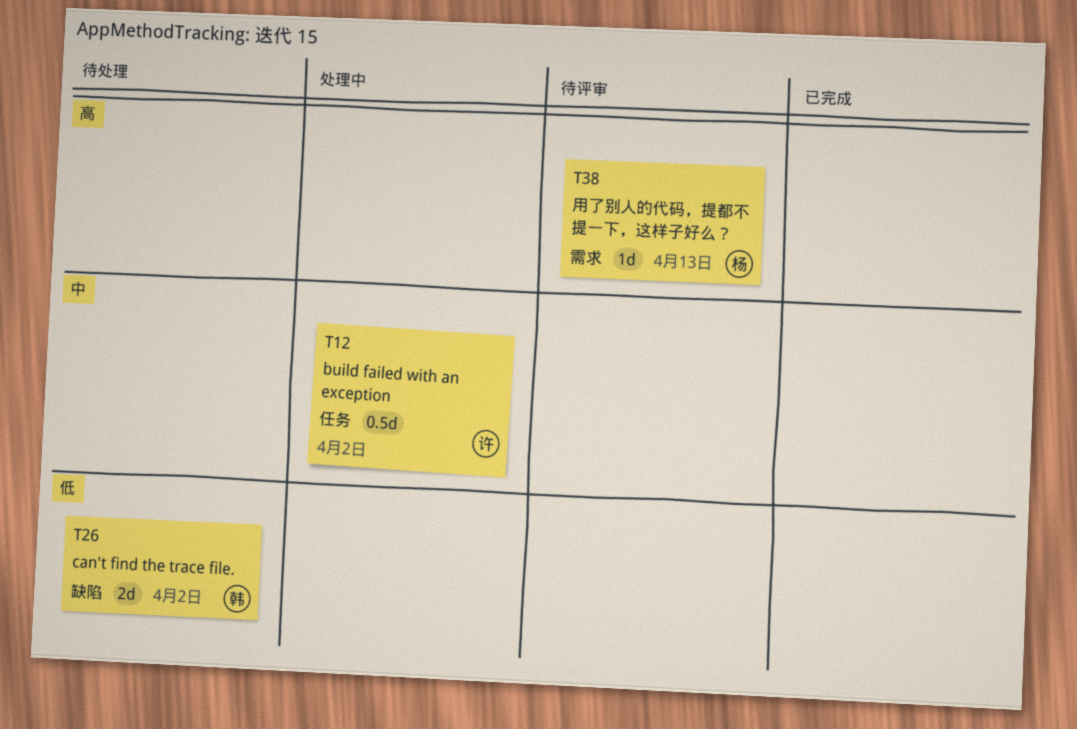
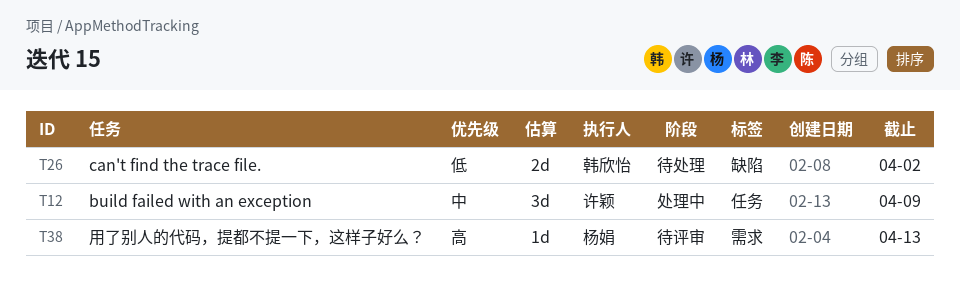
T12, estimate: 0.5d -> 3d
T12, due: Apr 2 -> Apr 9

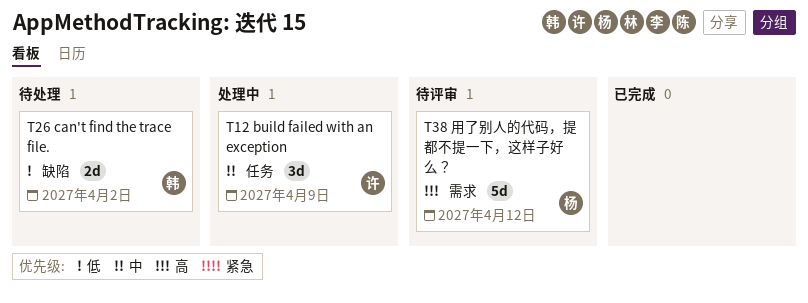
T38, estimate: 1d -> 5d
T38, due: Apr 13 -> Apr 12

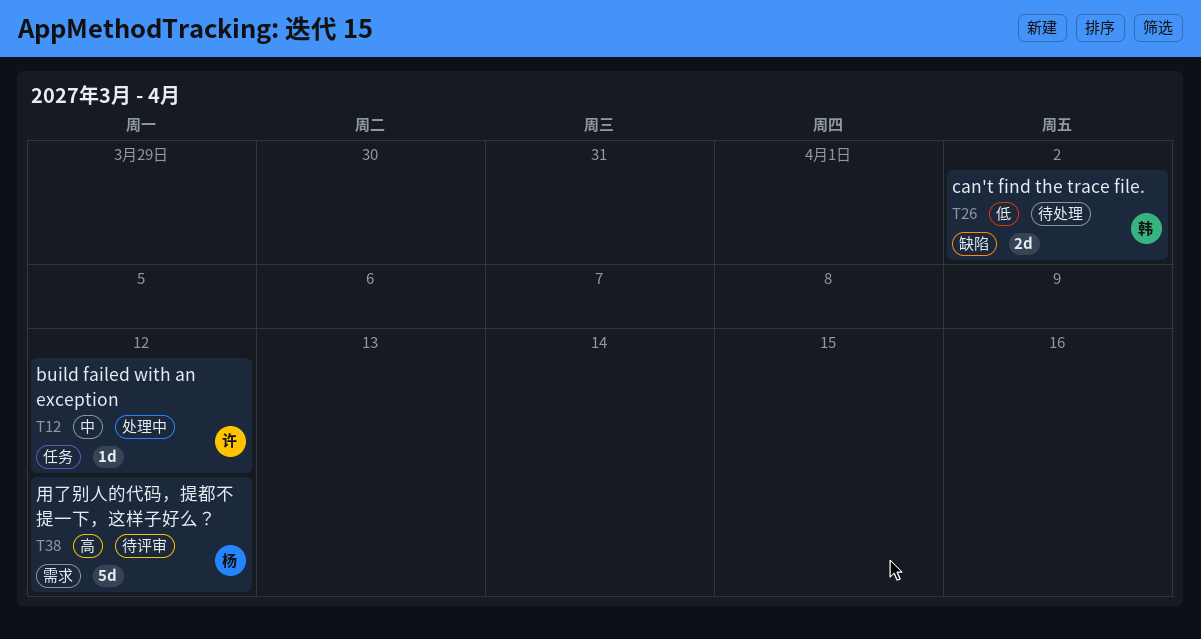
T12, estimate: 3d -> 1d
T12, due: Apr 9 -> Apr 12

